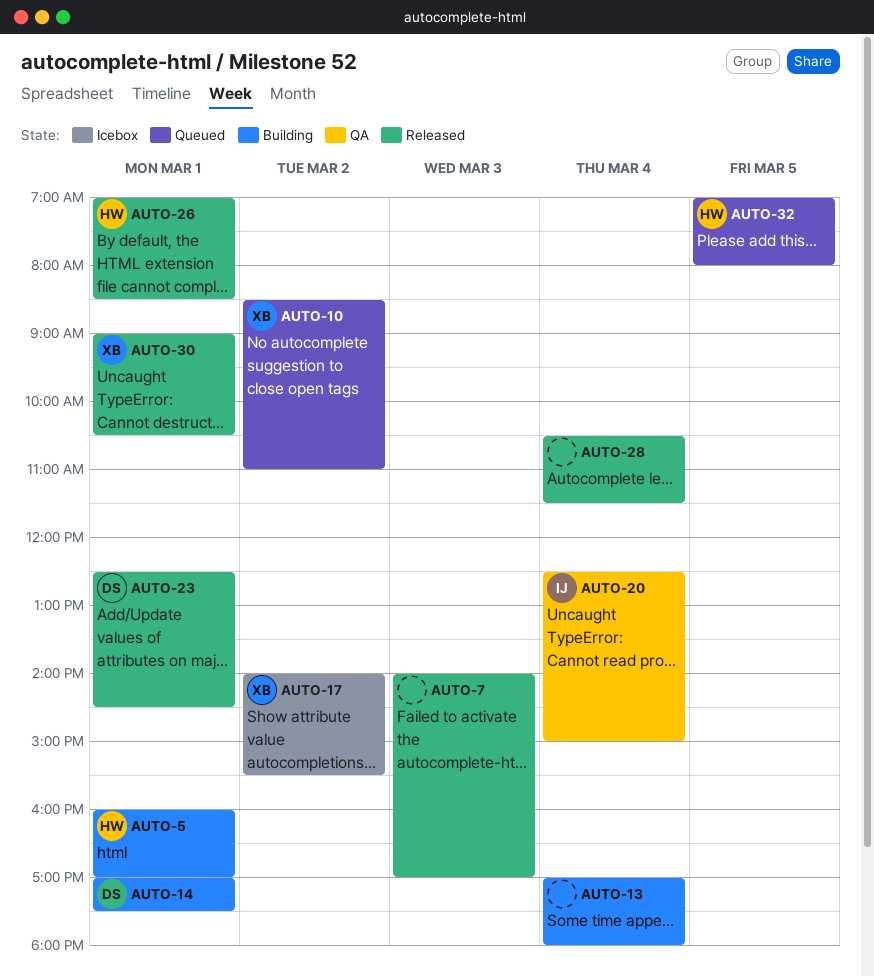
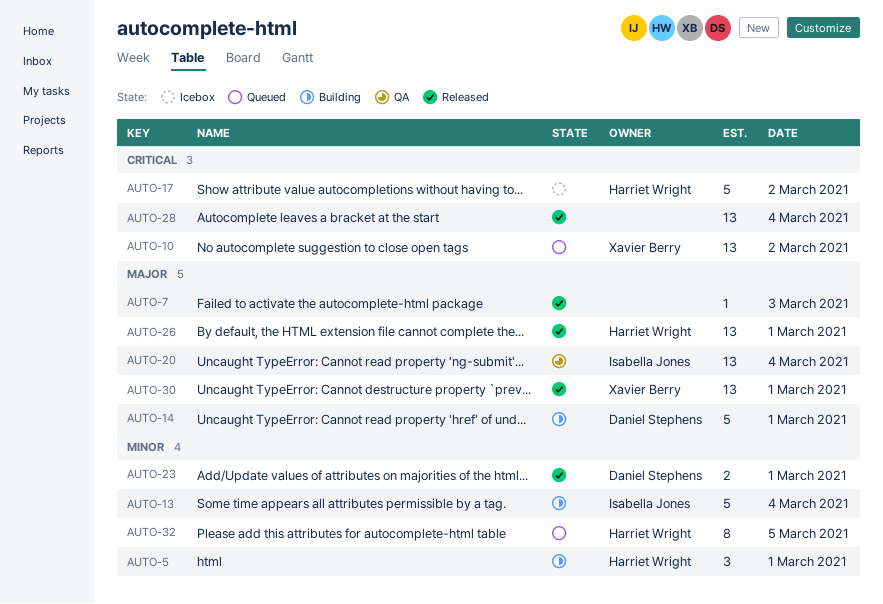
AUTO-13, owner: none -> Isabella Jones
AUTO-17, owner: Xavier Berry -> Harriet Wright

